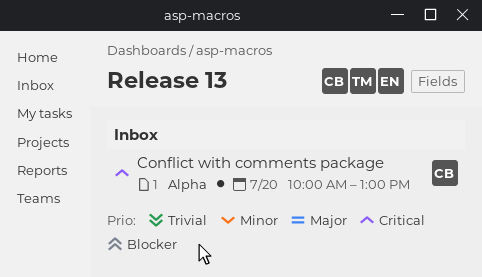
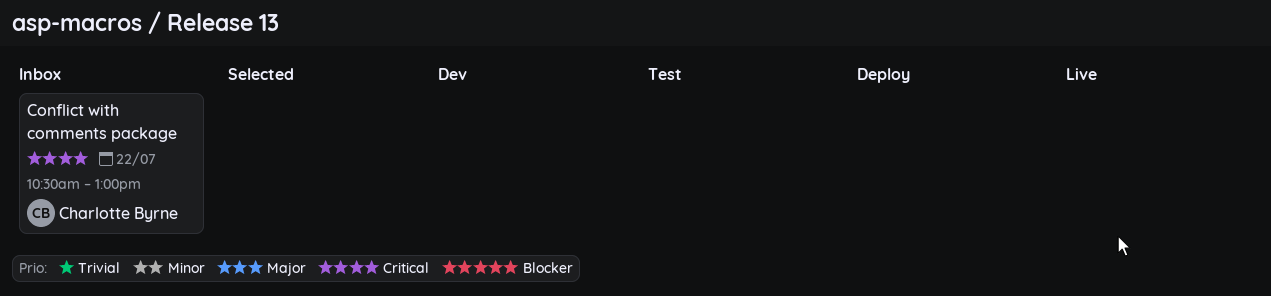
Conflict with comments package, day: Jul 20 -> Jul 22
Conflict with comments package, begins: 10:00 -> 10:30

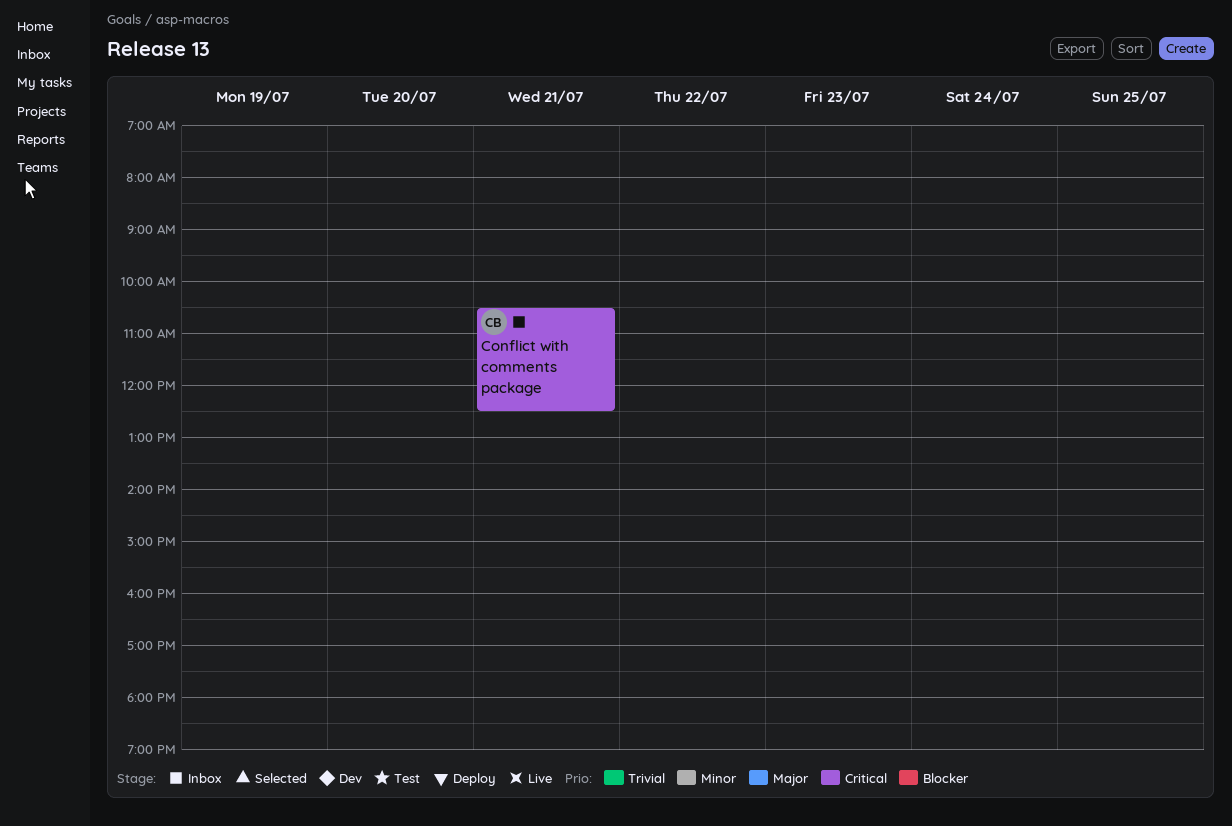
Conflict with comments package, day: Jul 22 -> Jul 21
Conflict with comments package, ends: 13:00 -> 12:30

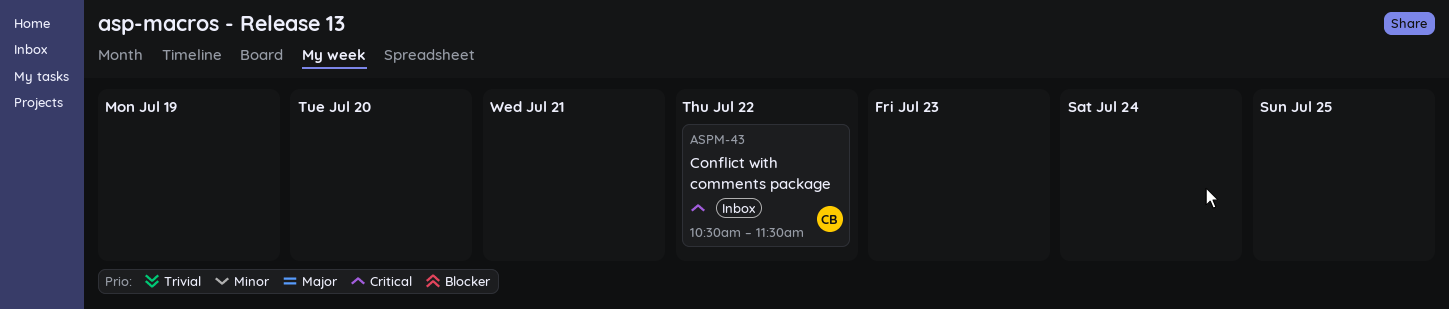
Conflict with comments package, day: Jul 21 -> Jul 22
Conflict with comments package, ends: 12:30 -> 11:30

